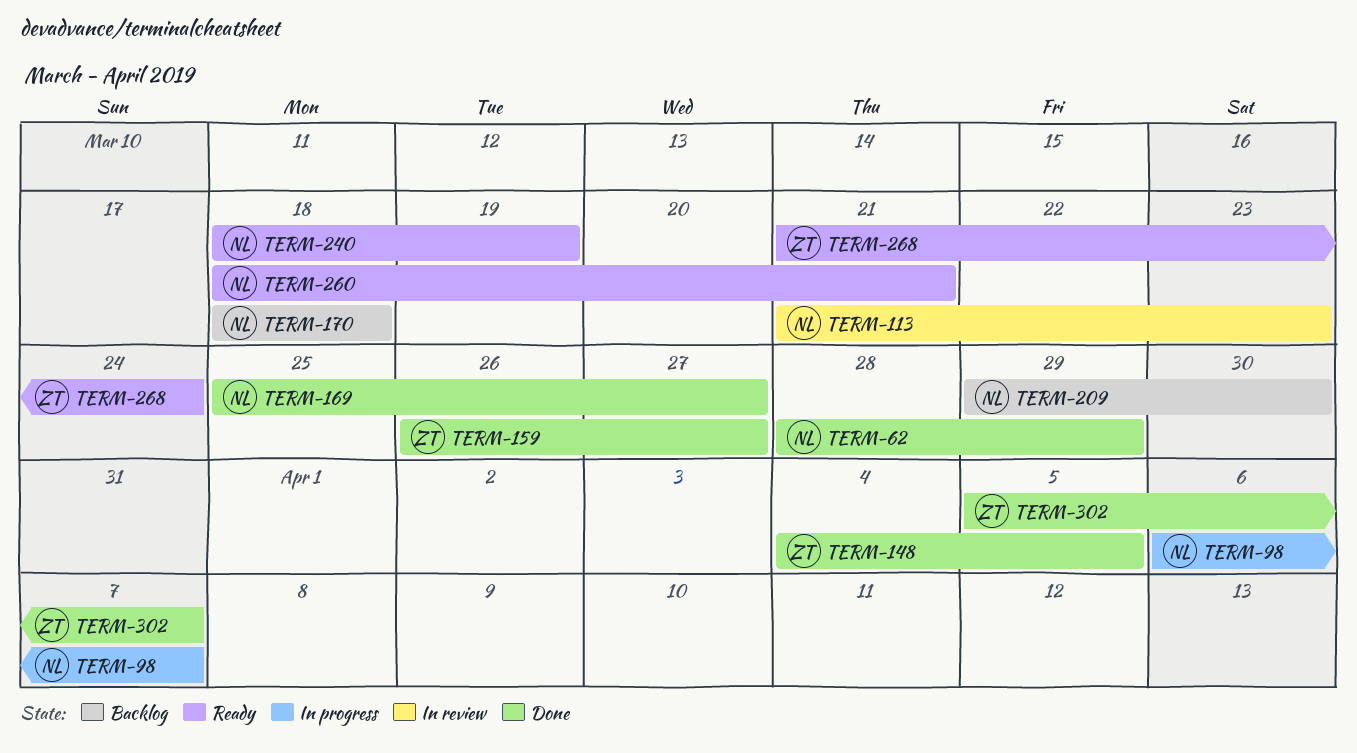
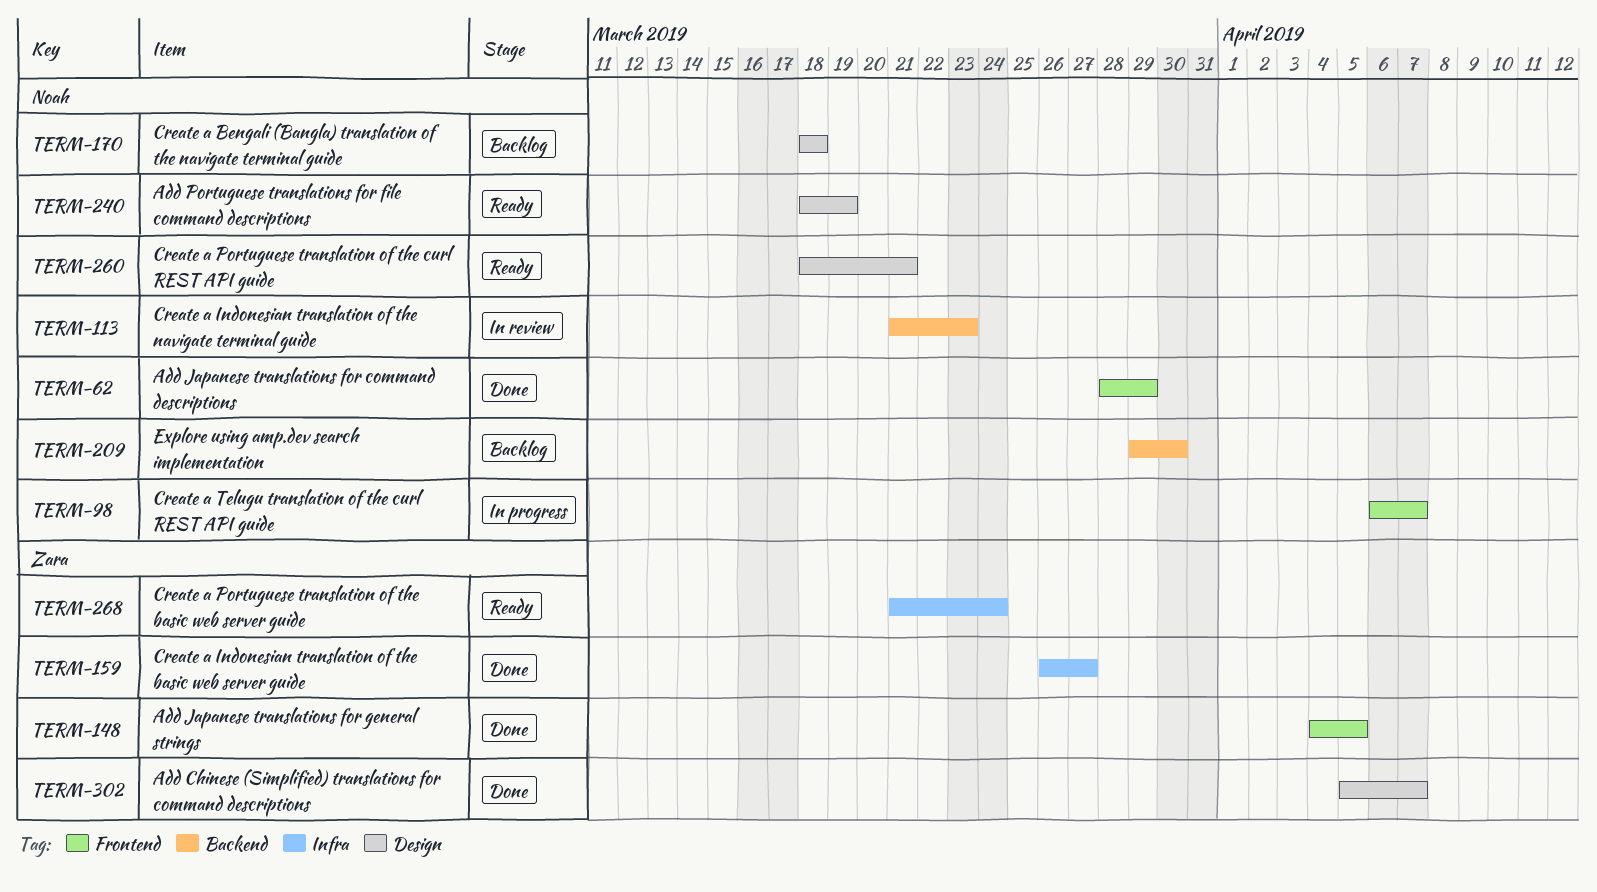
TERM-169: present -> none

